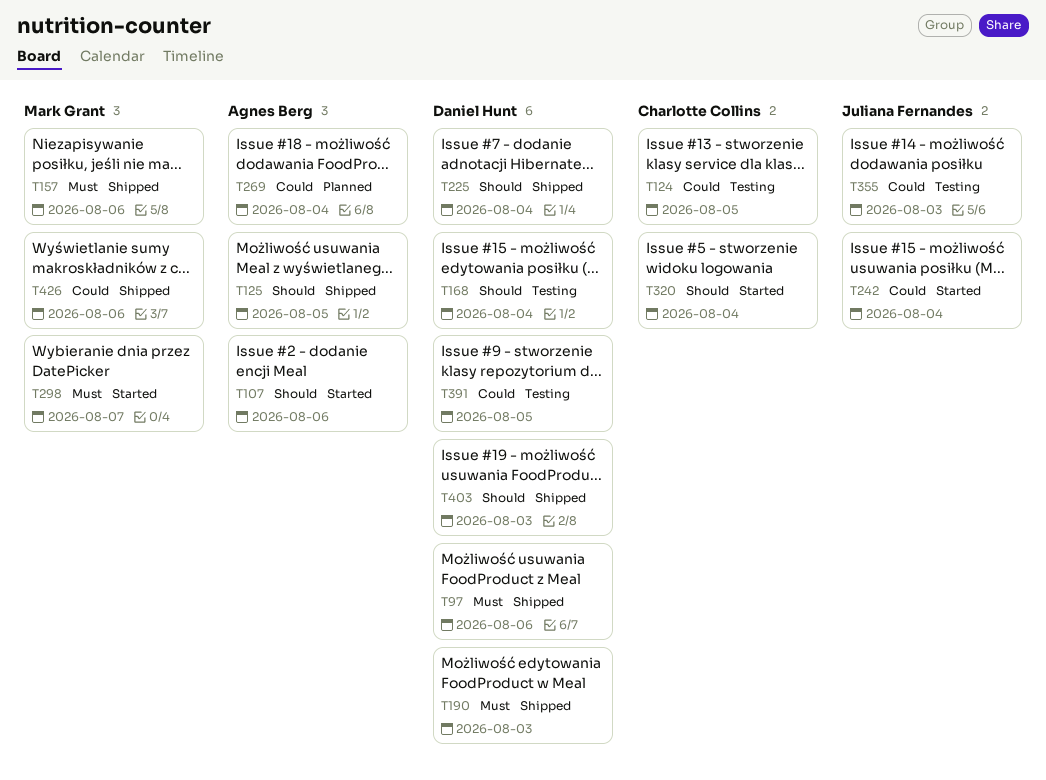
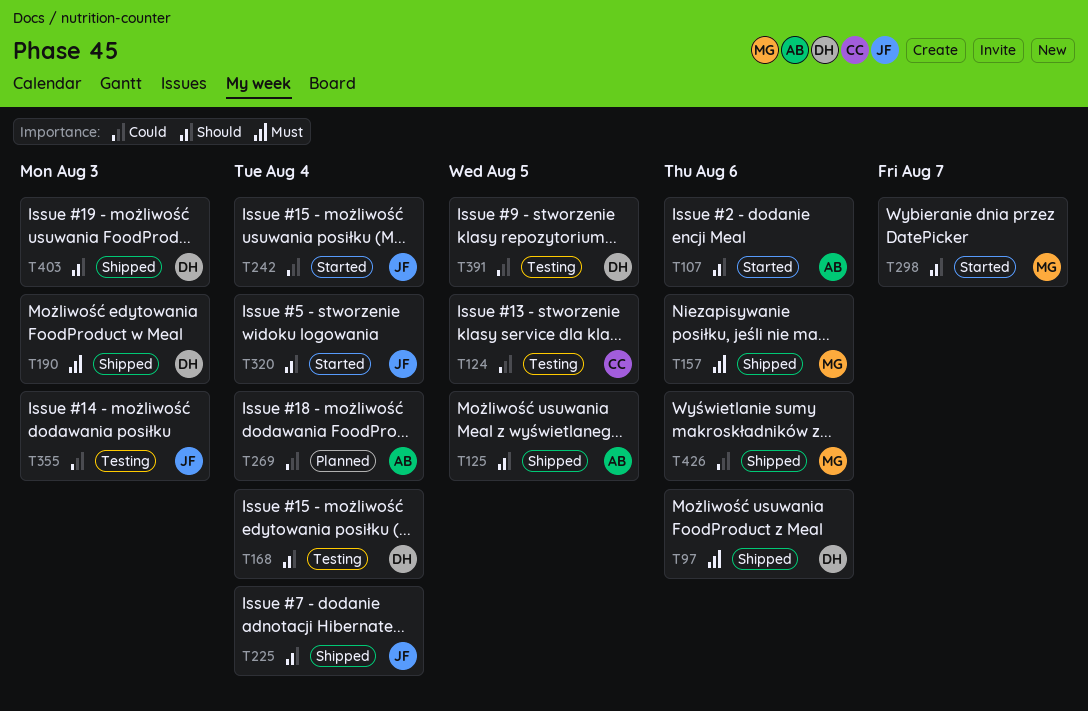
T225, owner: Daniel Hunt -> Juliana Fernandes
T298, priority: Must -> Should
T320, owner: Charlotte Collins -> Juliana Fernandes

